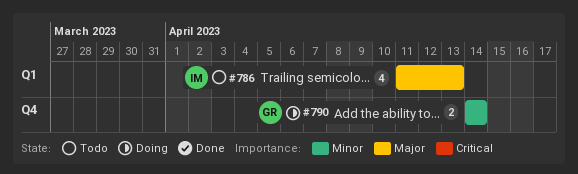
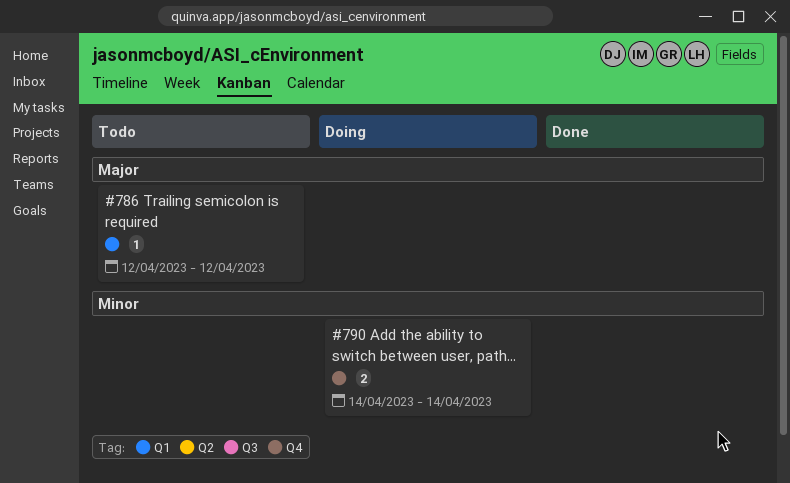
#786, estimate: 4 -> 1
#786, start: Apr 11 -> Apr 12
#786, due: Apr 13 -> Apr 12

